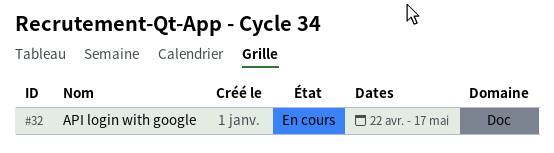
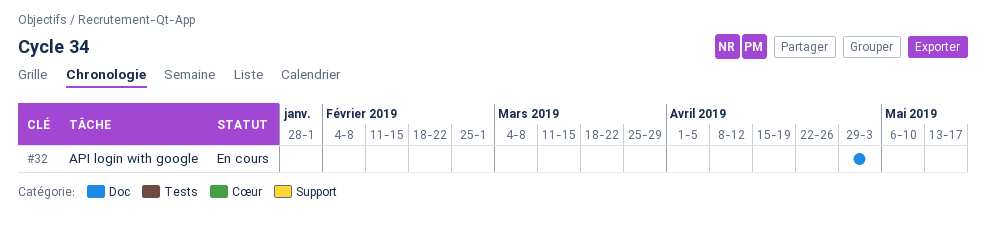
#32, start: Apr 22 -> Apr 29
#32, due: May 17 -> May 3

